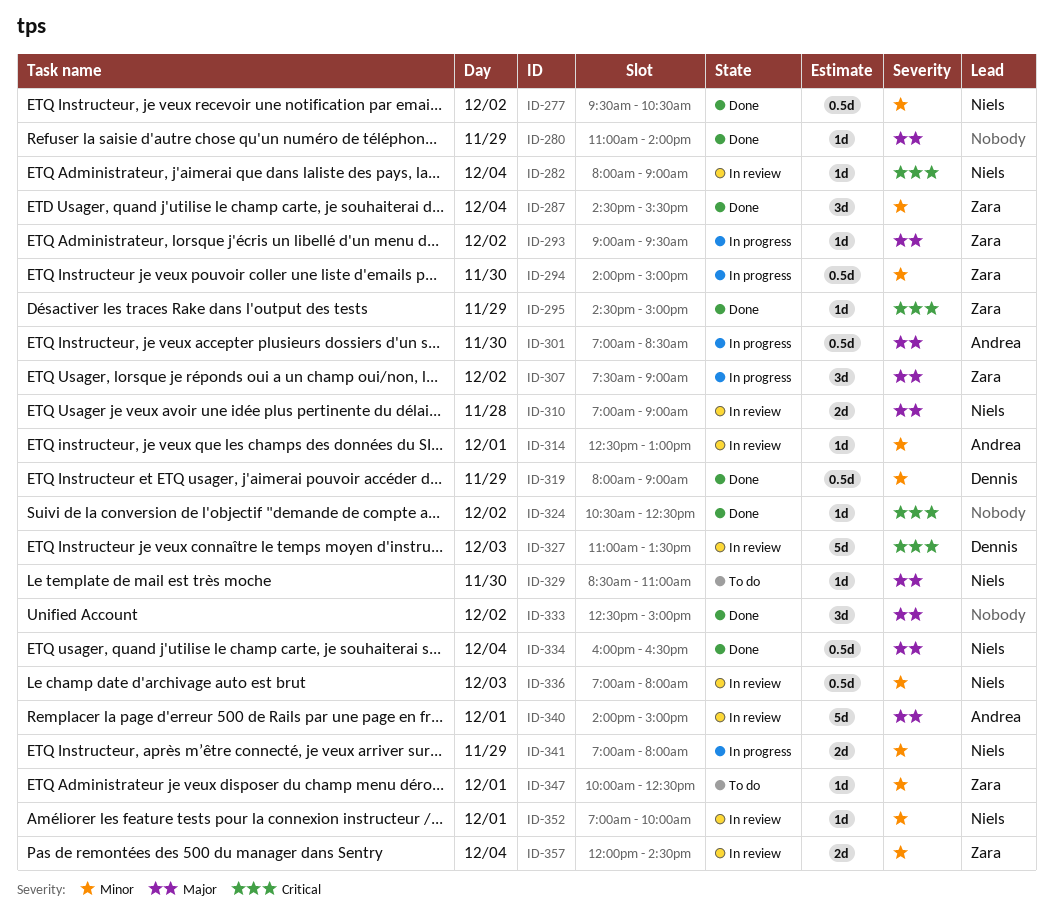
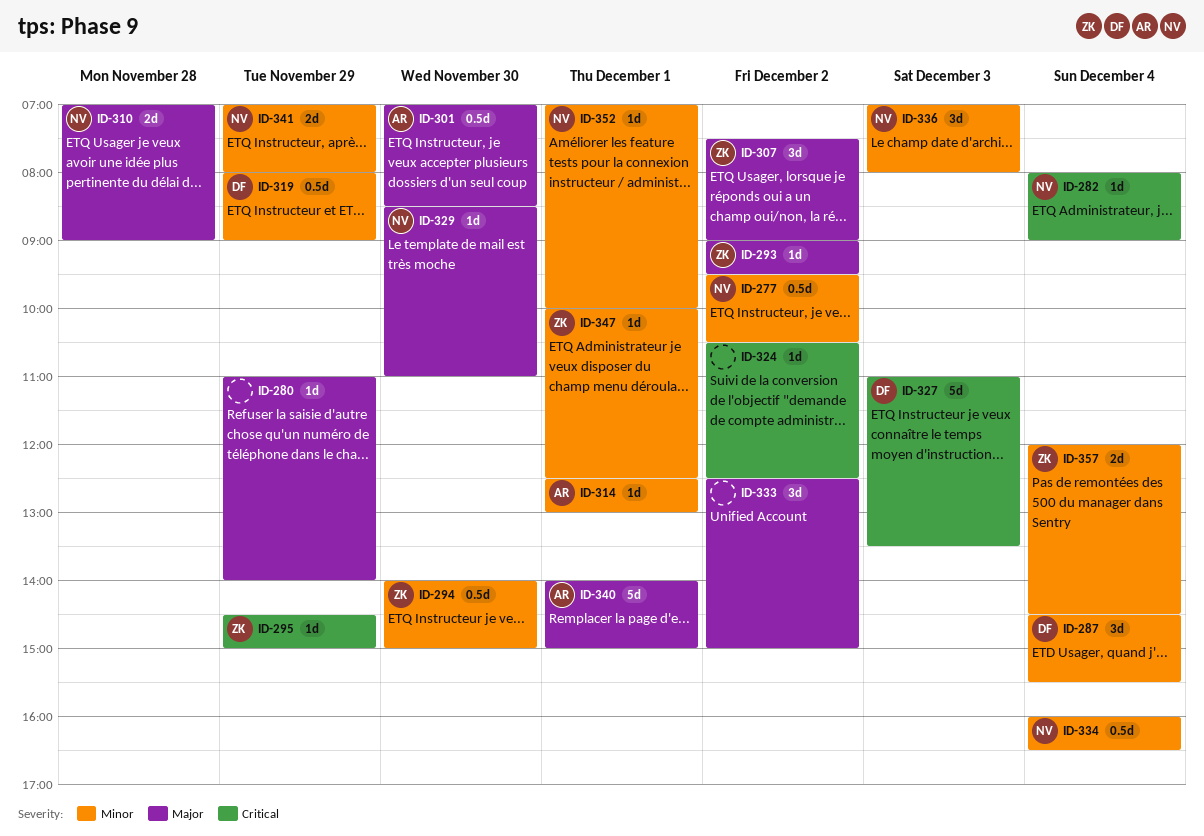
ID-287, owner: Zara -> Dennis
ID-334, priority: Major -> Minor
ID-336, estimate: 0.5d -> 3d

